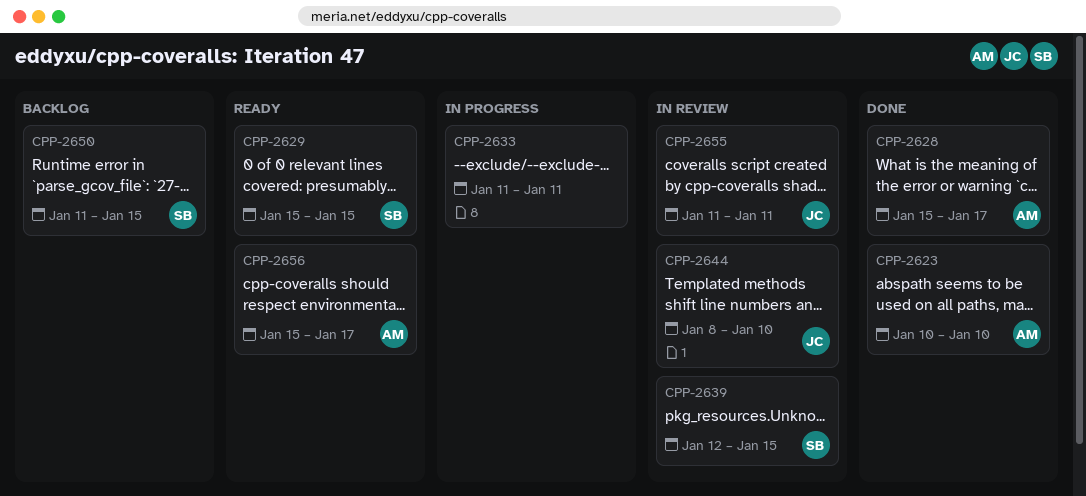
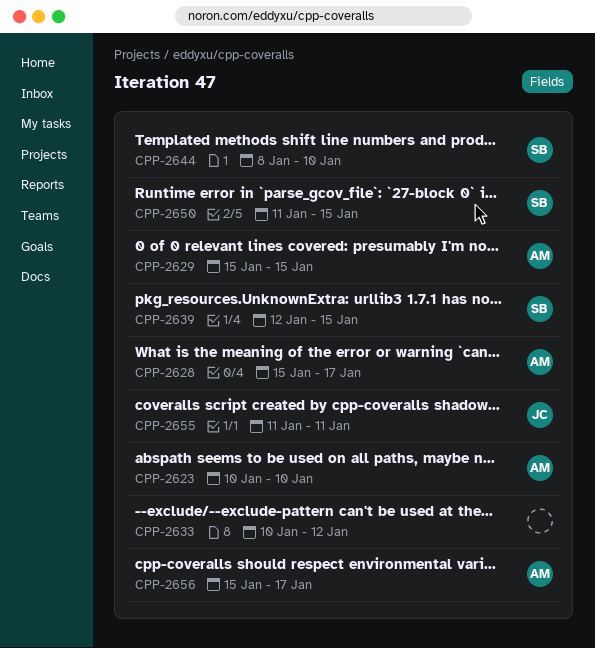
CPP-2629, owner: SB -> AM
CPP-2633, start: Jan 11 -> Jan 10
CPP-2633, due: Jan 11 -> Jan 12
CPP-2644, owner: JC -> SB

